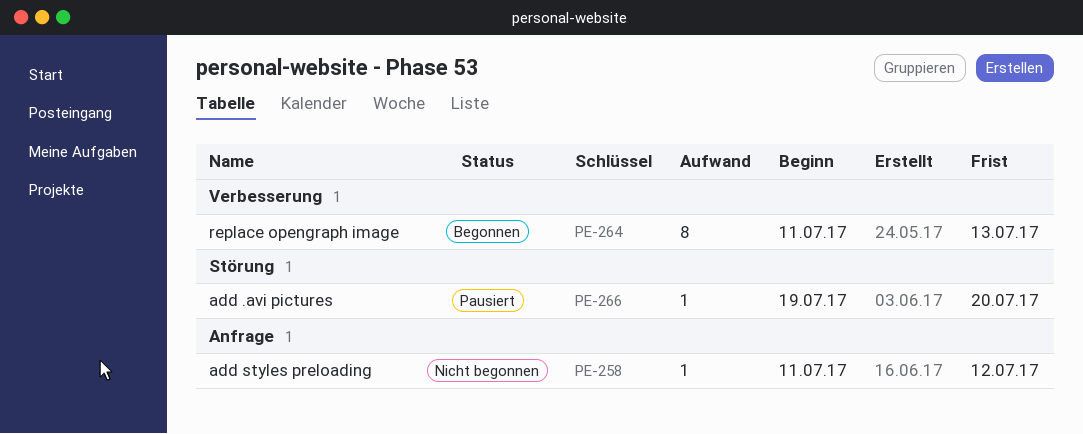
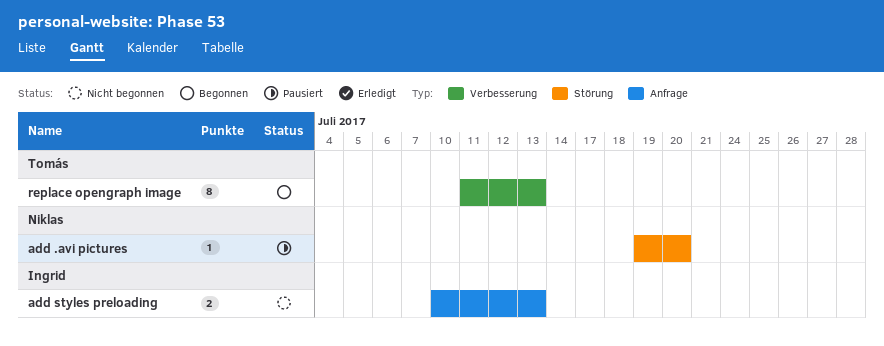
add styles preloading, estimate: 1 -> 2
add styles preloading, start: Jul 11 -> Jul 10
add styles preloading, due: Jul 12 -> Jul 13

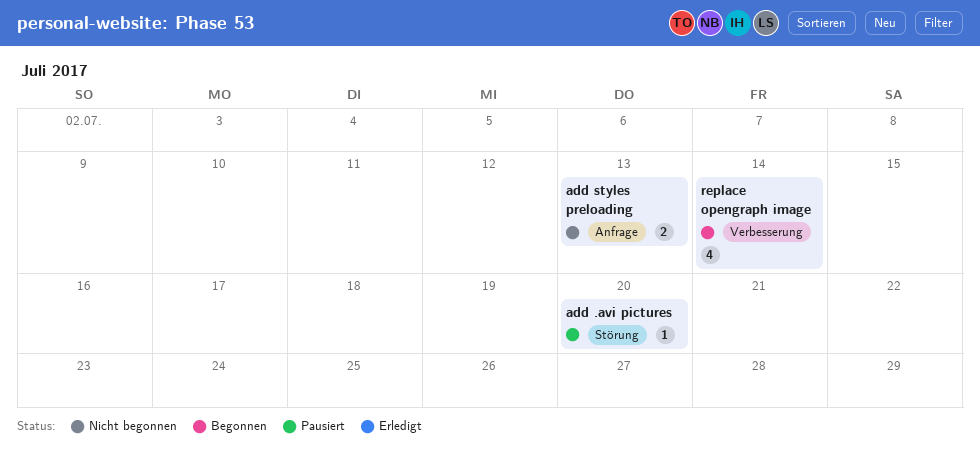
replace opengraph image, estimate: 8 -> 4
replace opengraph image, due: Jul 13 -> Jul 14

